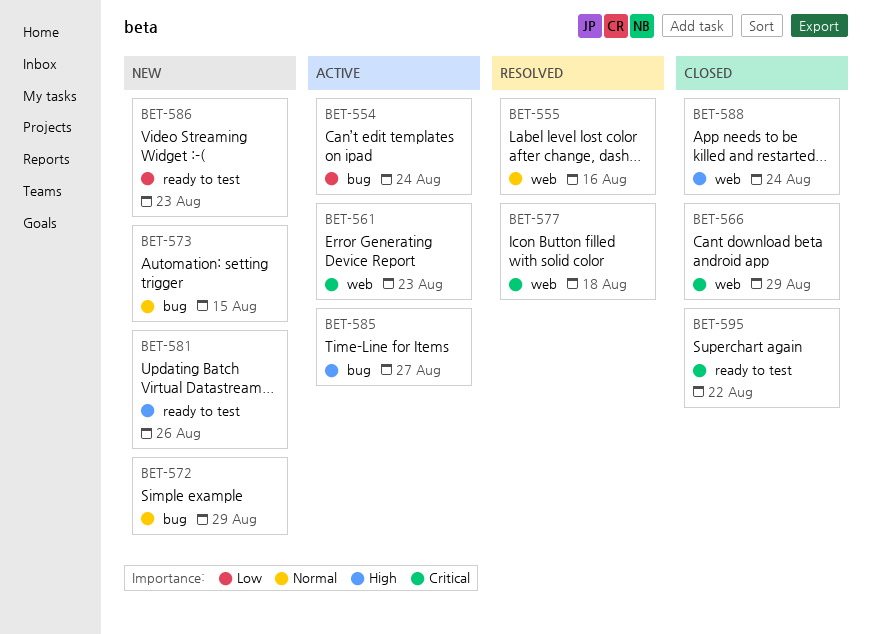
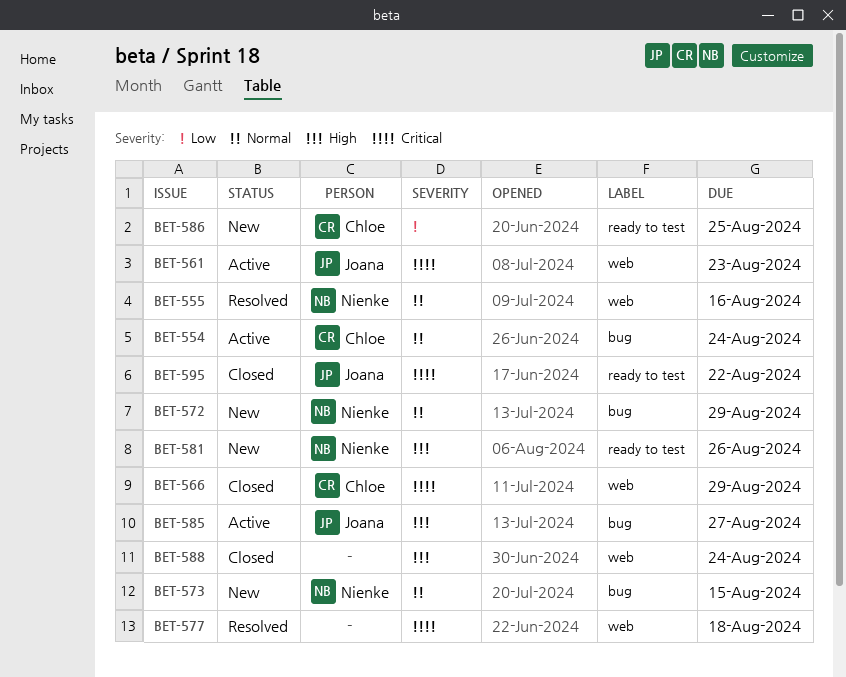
BET-554, priority: Low -> Normal
BET-586, due: Aug 23 -> Aug 25

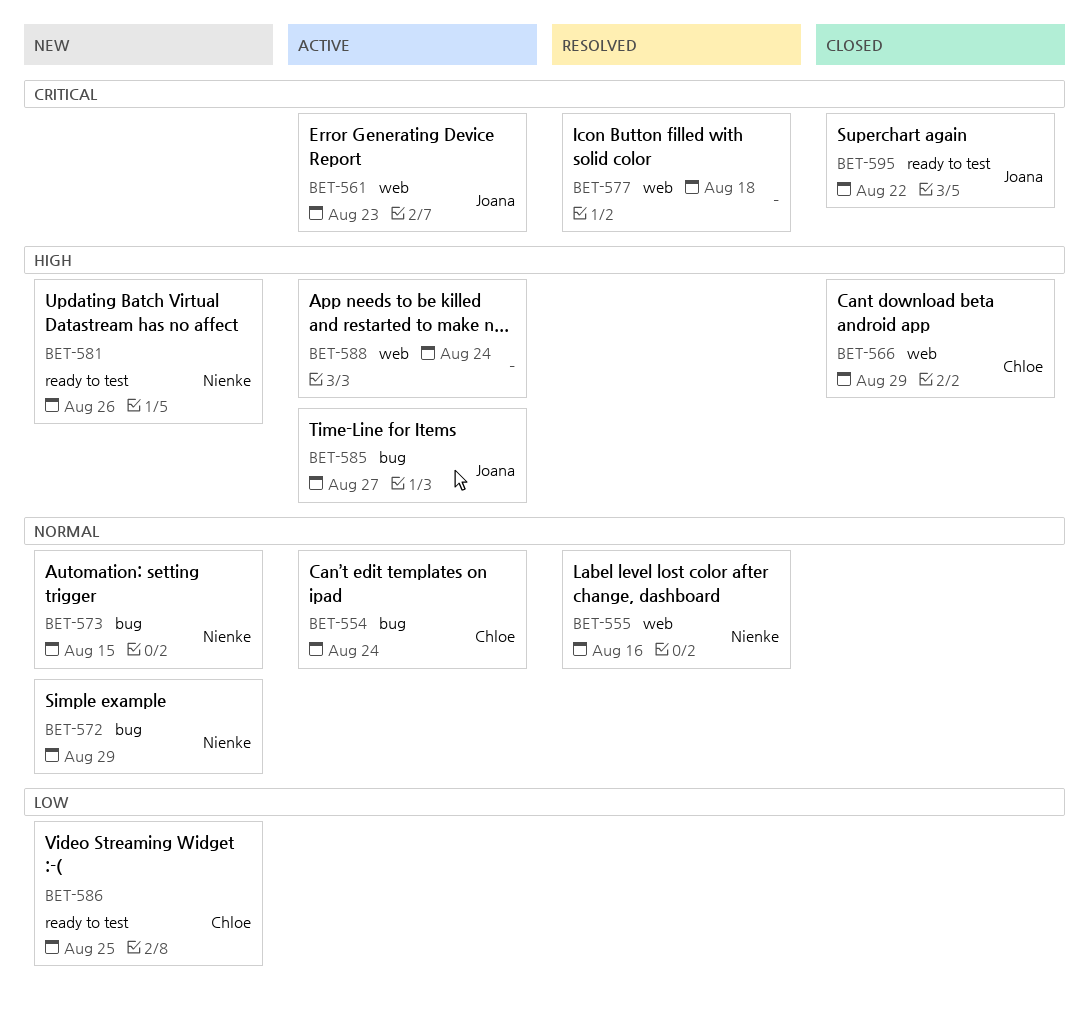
BET-566, priority: Critical -> High
BET-588, status: Closed -> Active

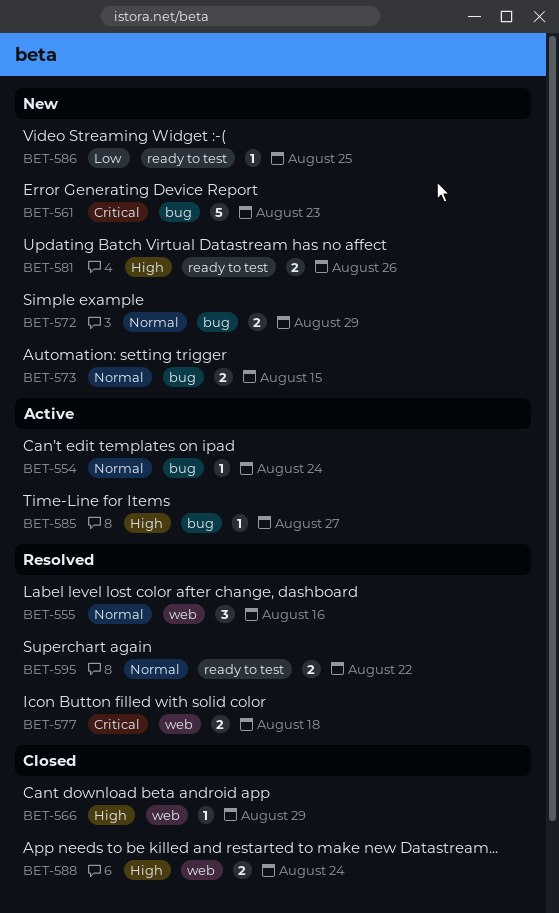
BET-561, status: Active -> New
BET-561, label: web -> bug
BET-588, status: Active -> Closed
BET-595, status: Closed -> Resolved
BET-595, priority: Critical -> Normal

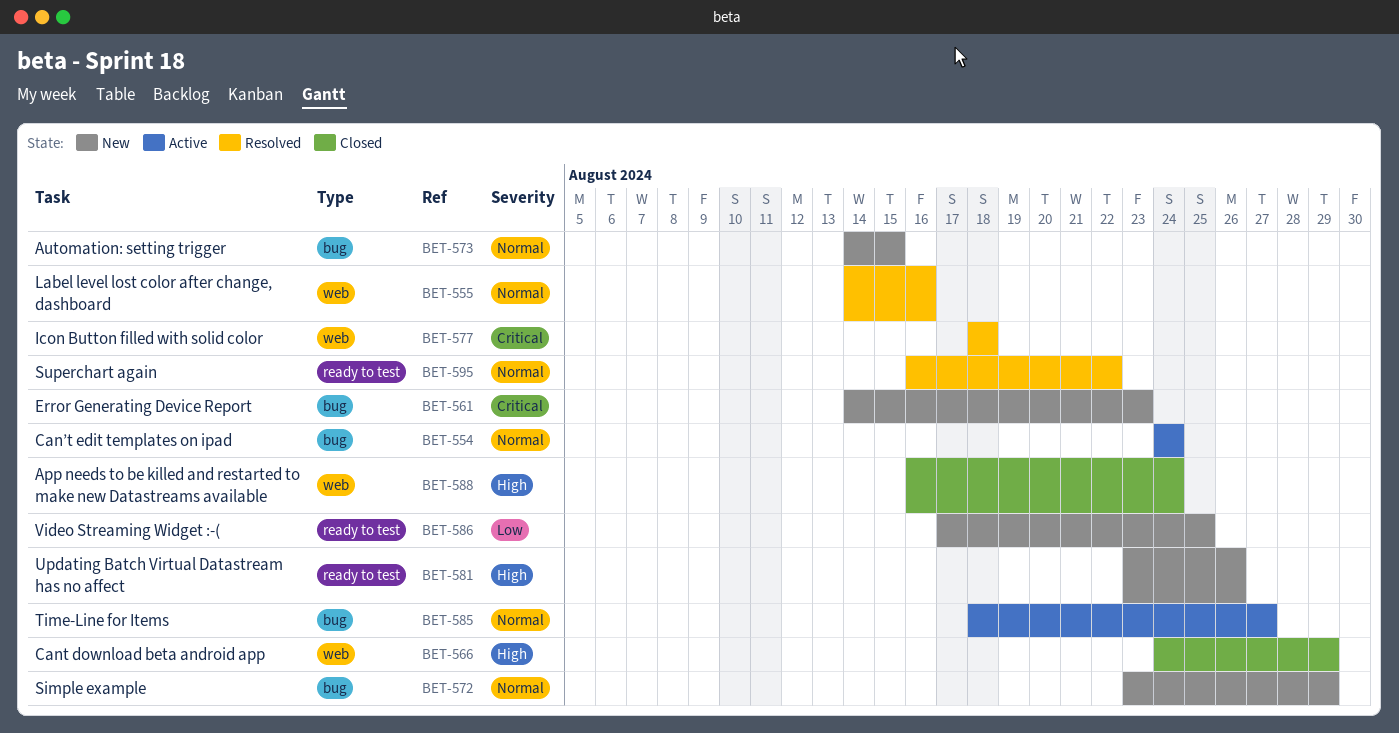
BET-585, priority: High -> Normal

